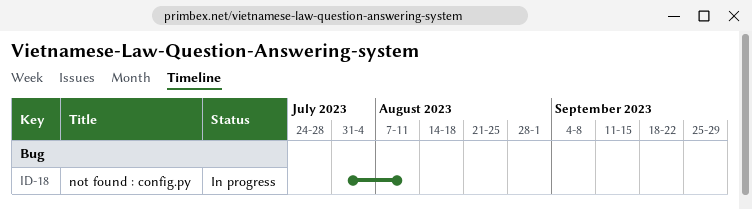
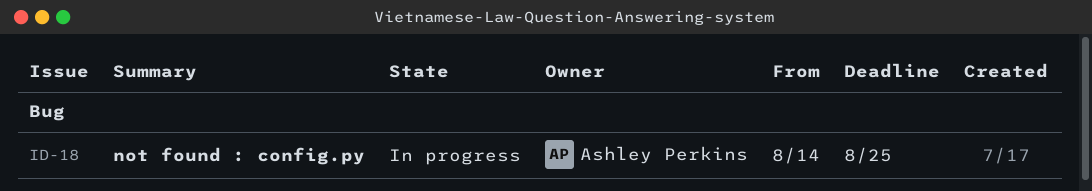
ID-18, start: Jul 31 -> Aug 14
ID-18, due: Aug 11 -> Aug 25

